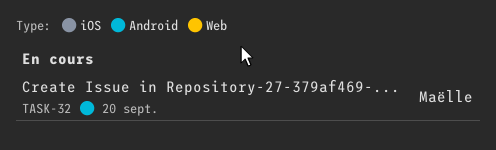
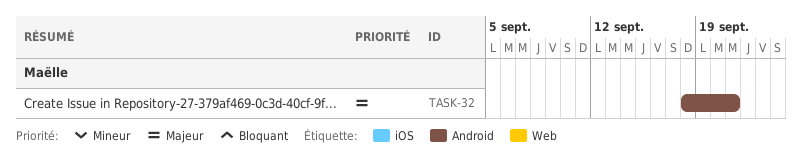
TASK-32, due: Sep 20 -> Sep 21

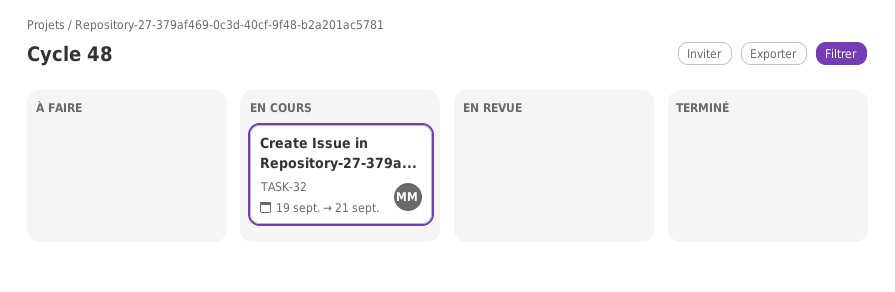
TASK-32, start: Sep 18 -> Sep 19

